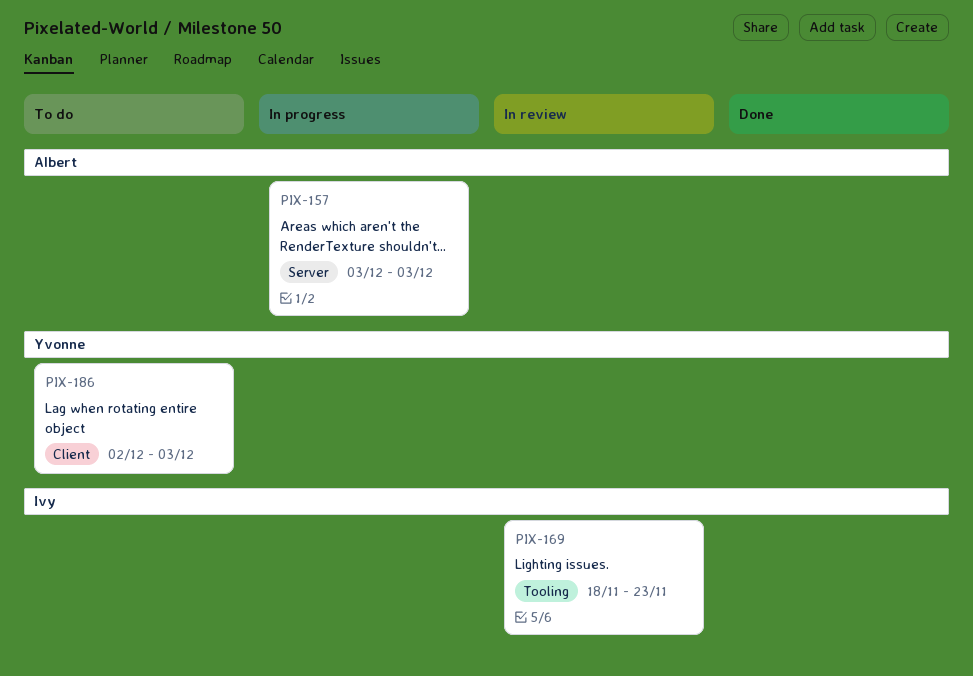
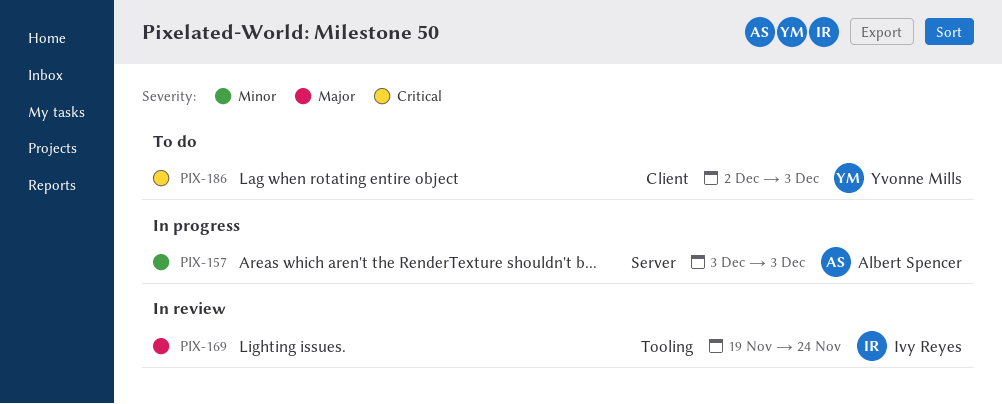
PIX-169, start: Nov 18 -> Nov 19
PIX-169, due: Nov 23 -> Nov 24

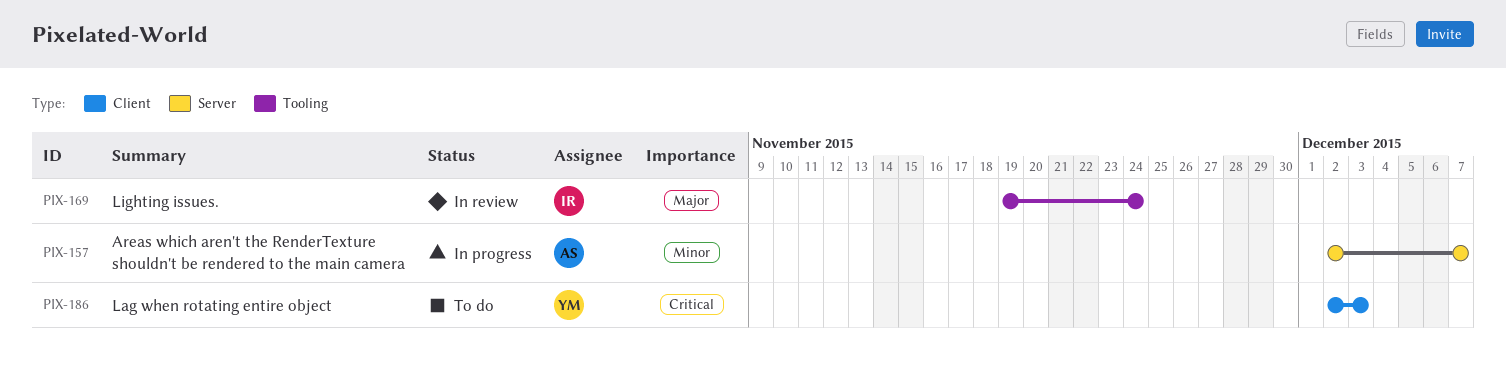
PIX-157, start: Dec 3 -> Dec 2
PIX-157, due: Dec 3 -> Dec 7

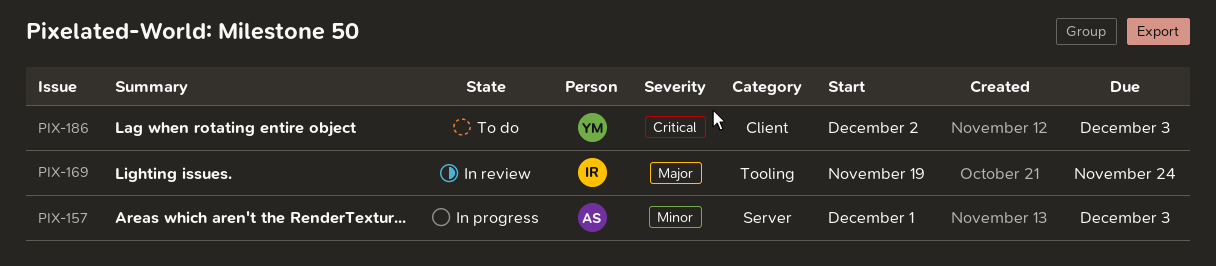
PIX-157, start: Dec 2 -> Dec 1
PIX-157, due: Dec 7 -> Dec 3

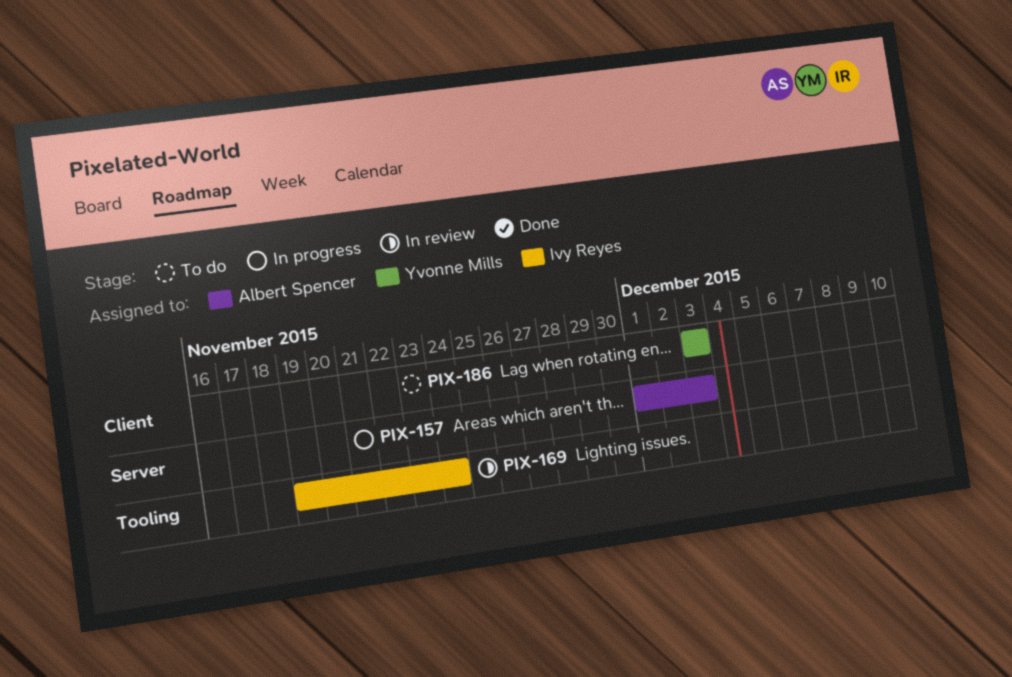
PIX-186, start: Dec 2 -> Dec 3

